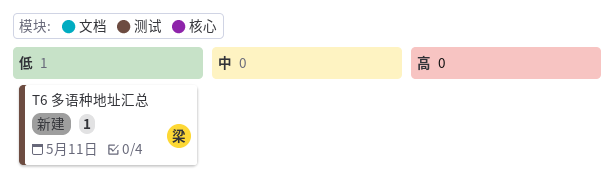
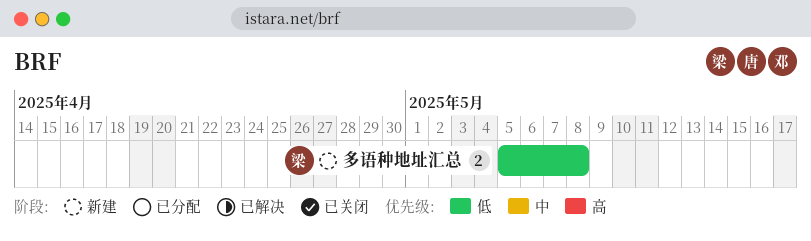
多语种地址汇总, estimate: 1 -> 2
多语种地址汇总, due: May 11 -> May 8

